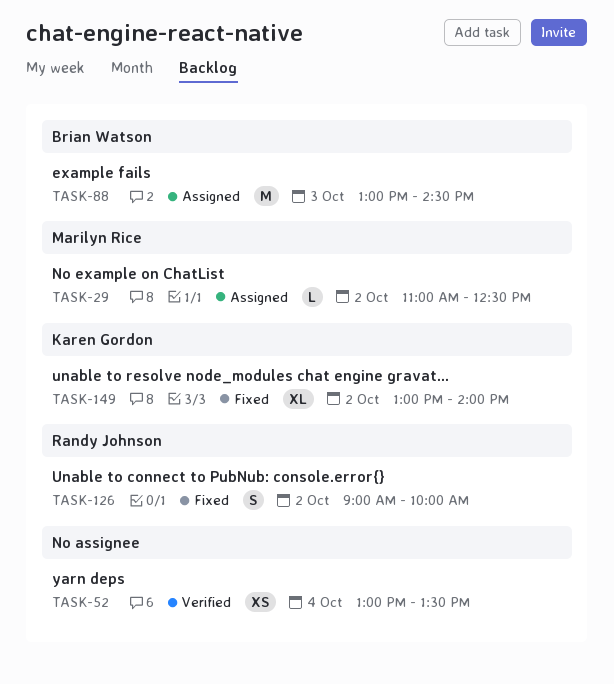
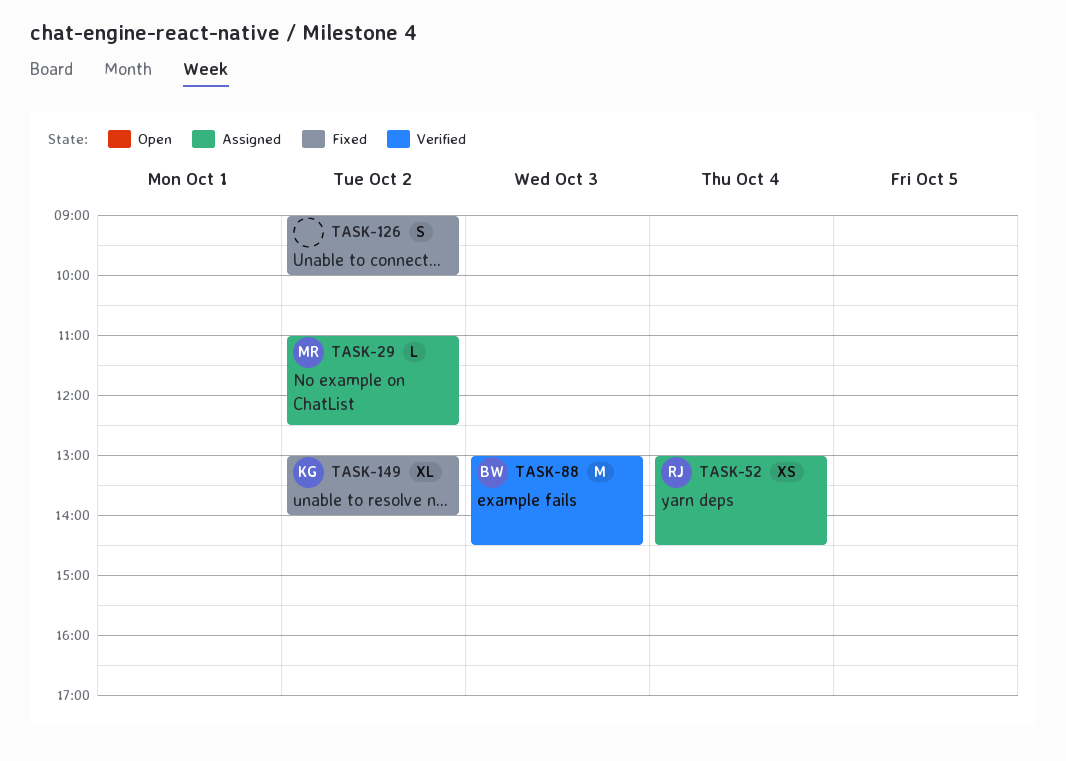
TASK-52, status: Verified -> Assigned
TASK-52, owner: none -> Randy Johnson
TASK-52, ends: 13:30 -> 14:30
TASK-88, status: Assigned -> Verified
TASK-126, owner: Randy Johnson -> none

